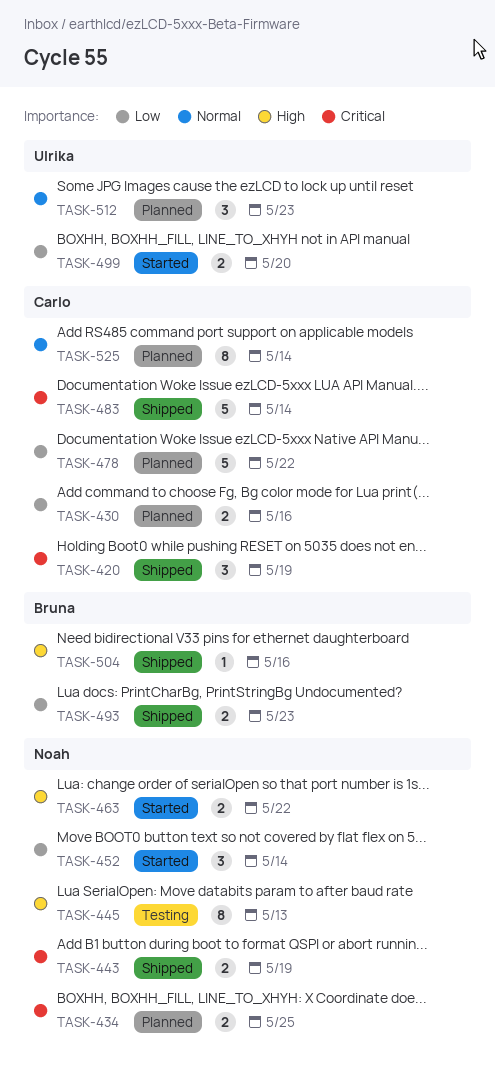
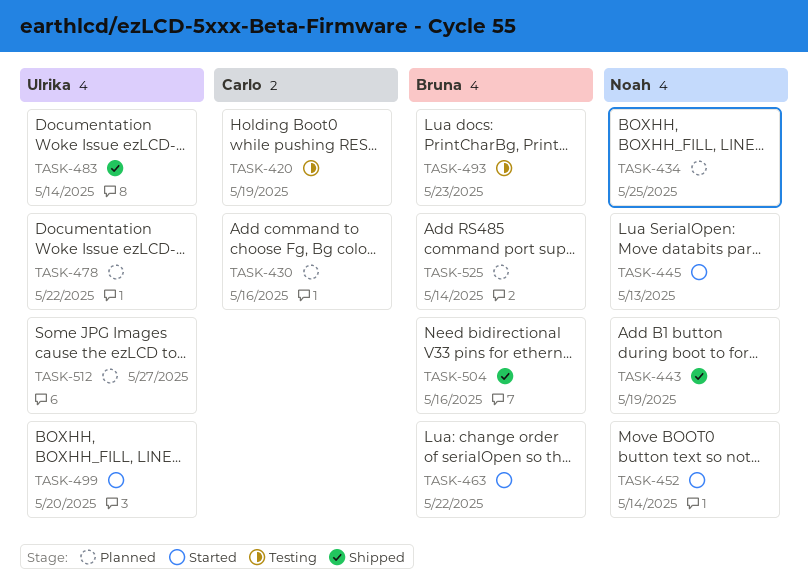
TASK-420, status: Shipped -> Testing
TASK-445, status: Testing -> Started
TASK-463, owner: Noah -> Bruna
TASK-478, owner: Carlo -> Ulrika
TASK-483, owner: Carlo -> Ulrika
TASK-493, status: Shipped -> Testing
TASK-512, due: May 23 -> May 27
TASK-525, owner: Carlo -> Bruna

